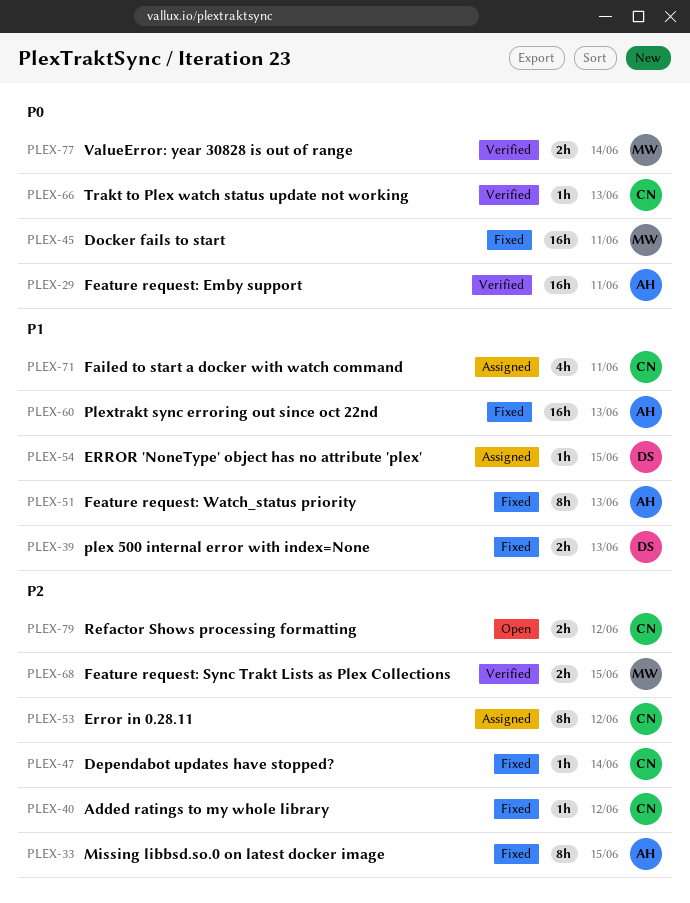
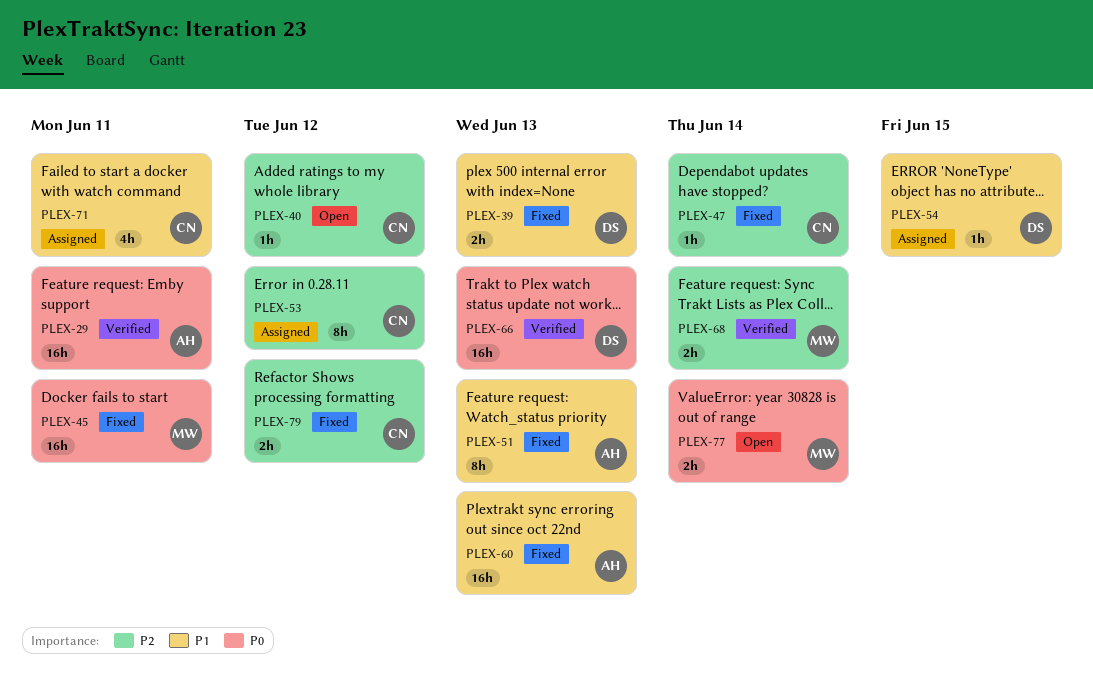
PLEX-33: present -> none
PLEX-40, status: Fixed -> Open
PLEX-66, owner: CN -> DS
PLEX-66, estimate: 1h -> 16h
PLEX-68, due: Jun 15 -> Jun 14
PLEX-77, status: Verified -> Open
PLEX-79, status: Open -> Fixed

